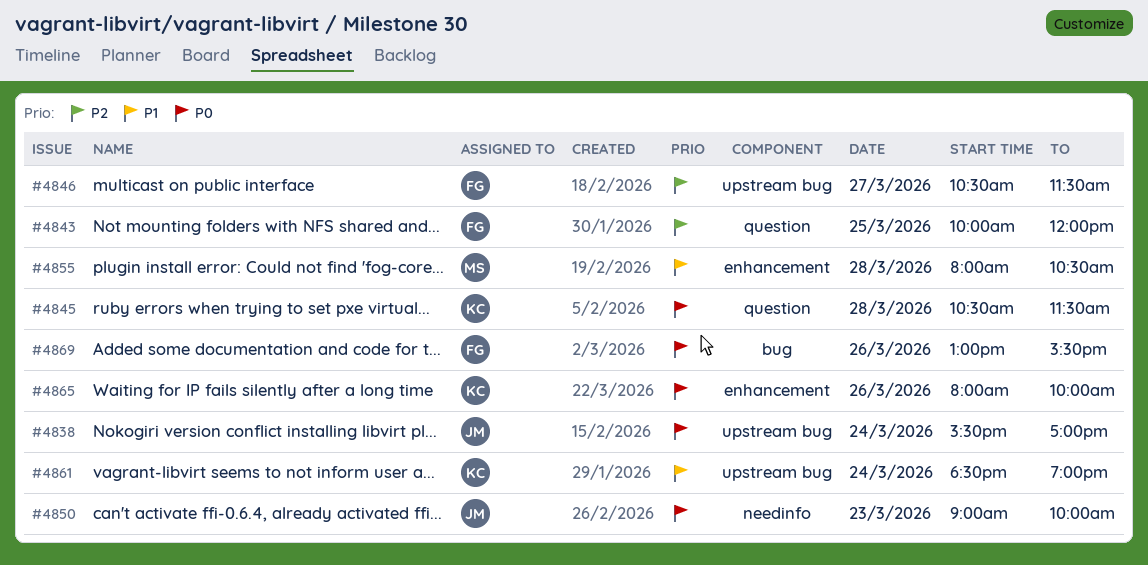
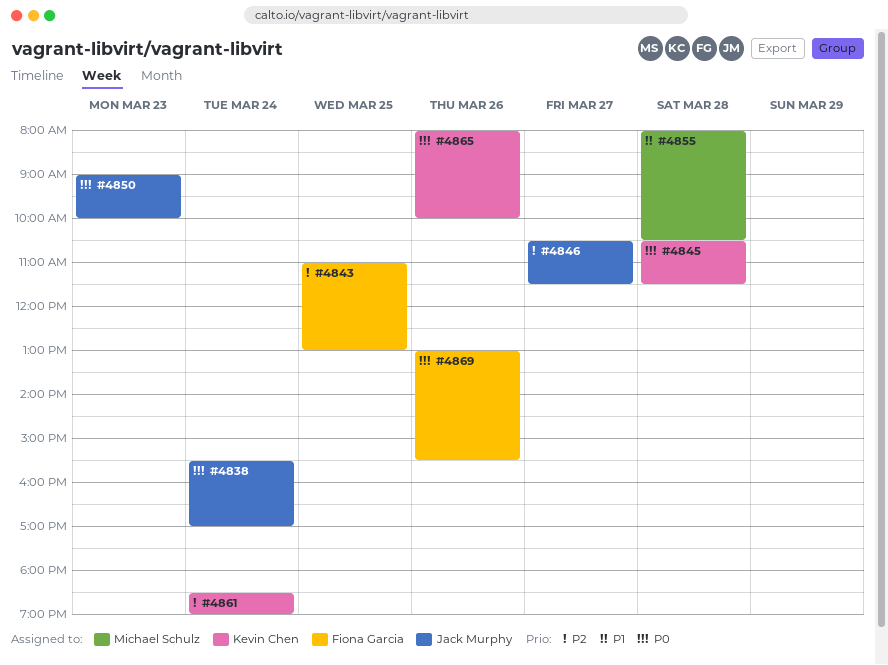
#4843, begins: 10:00 -> 11:00
#4843, ends: 12:00 -> 13:00
#4846, owner: Fiona Garcia -> Jack Murphy
#4861, priority: P1 -> P2

